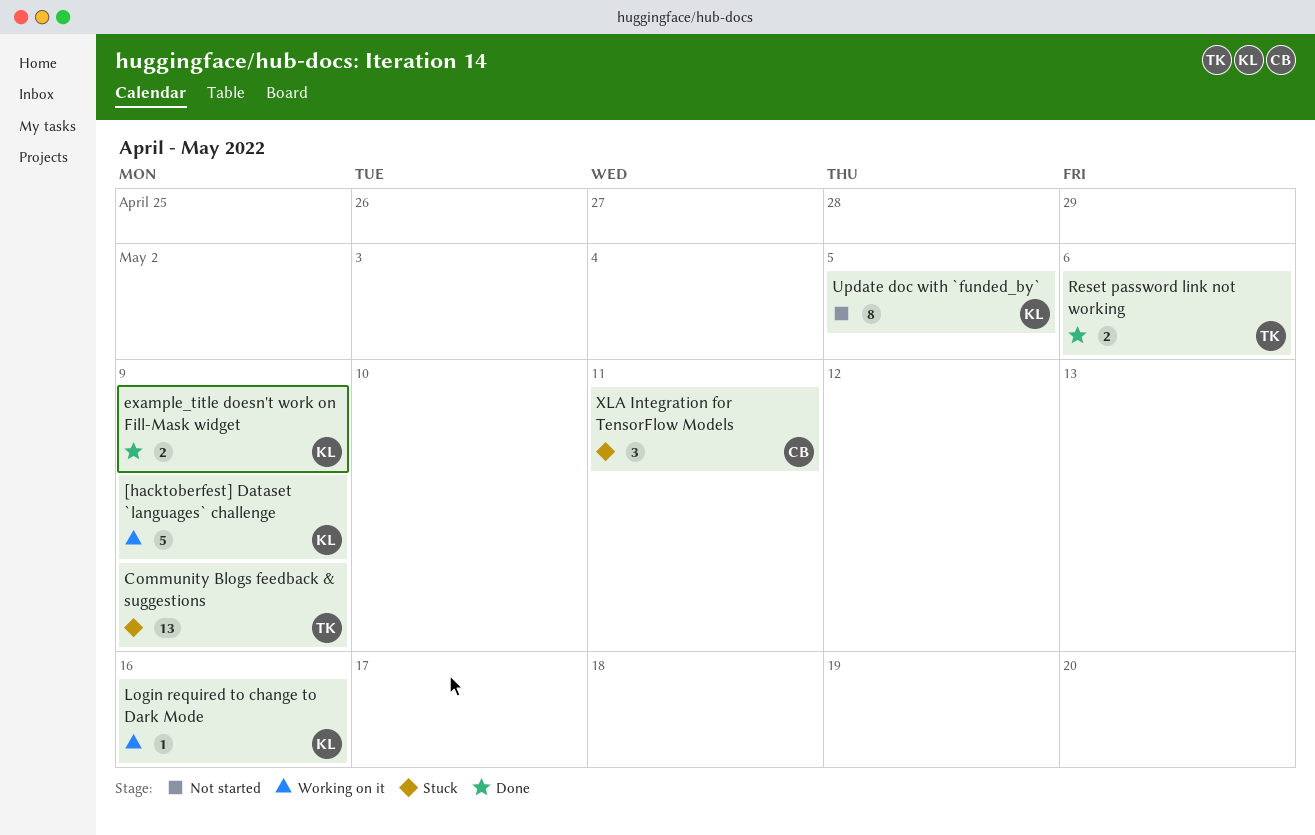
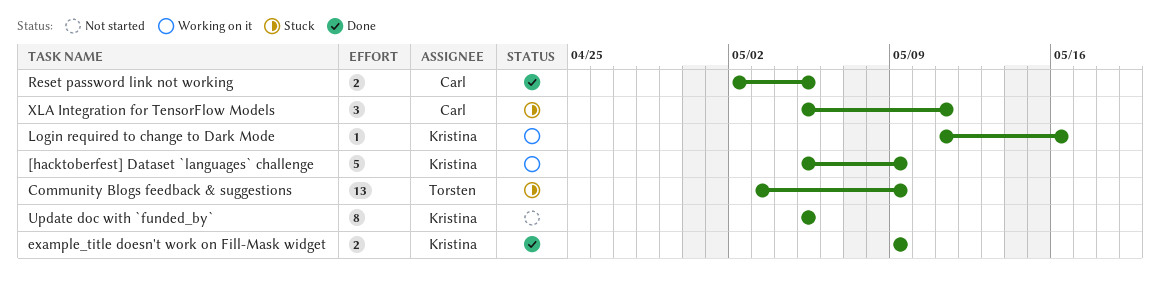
Reset password link not working, owner: Torsten -> Carl
Reset password link not working, due: May 6 -> May 5

